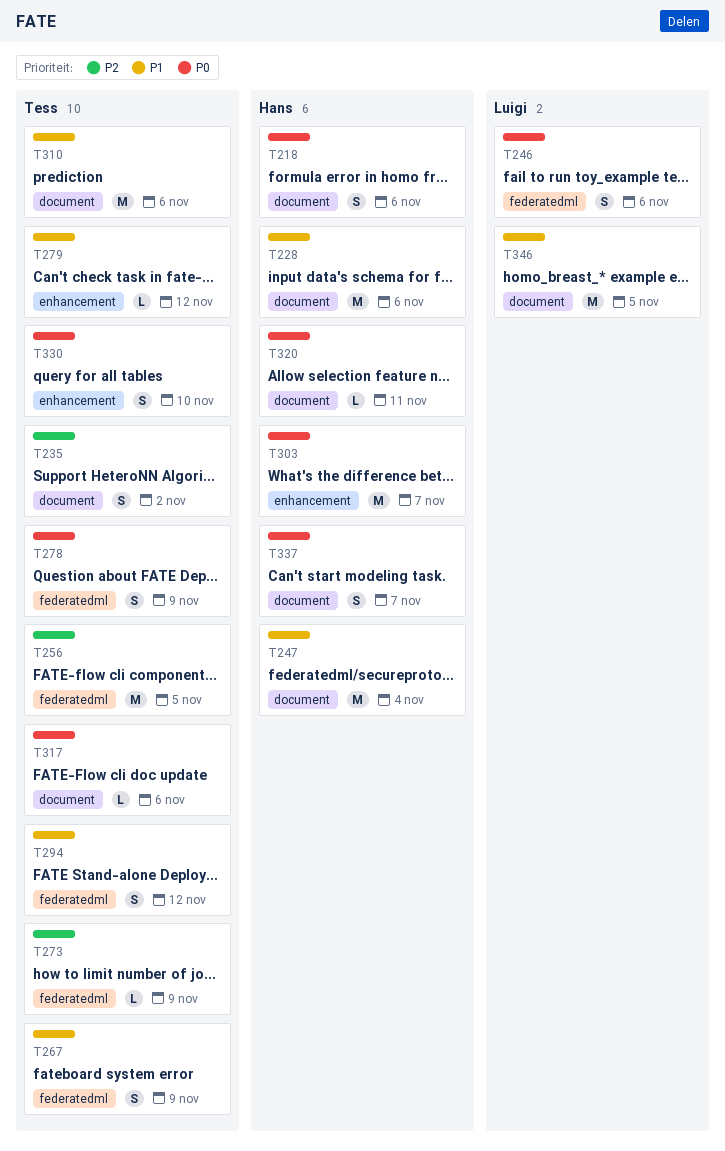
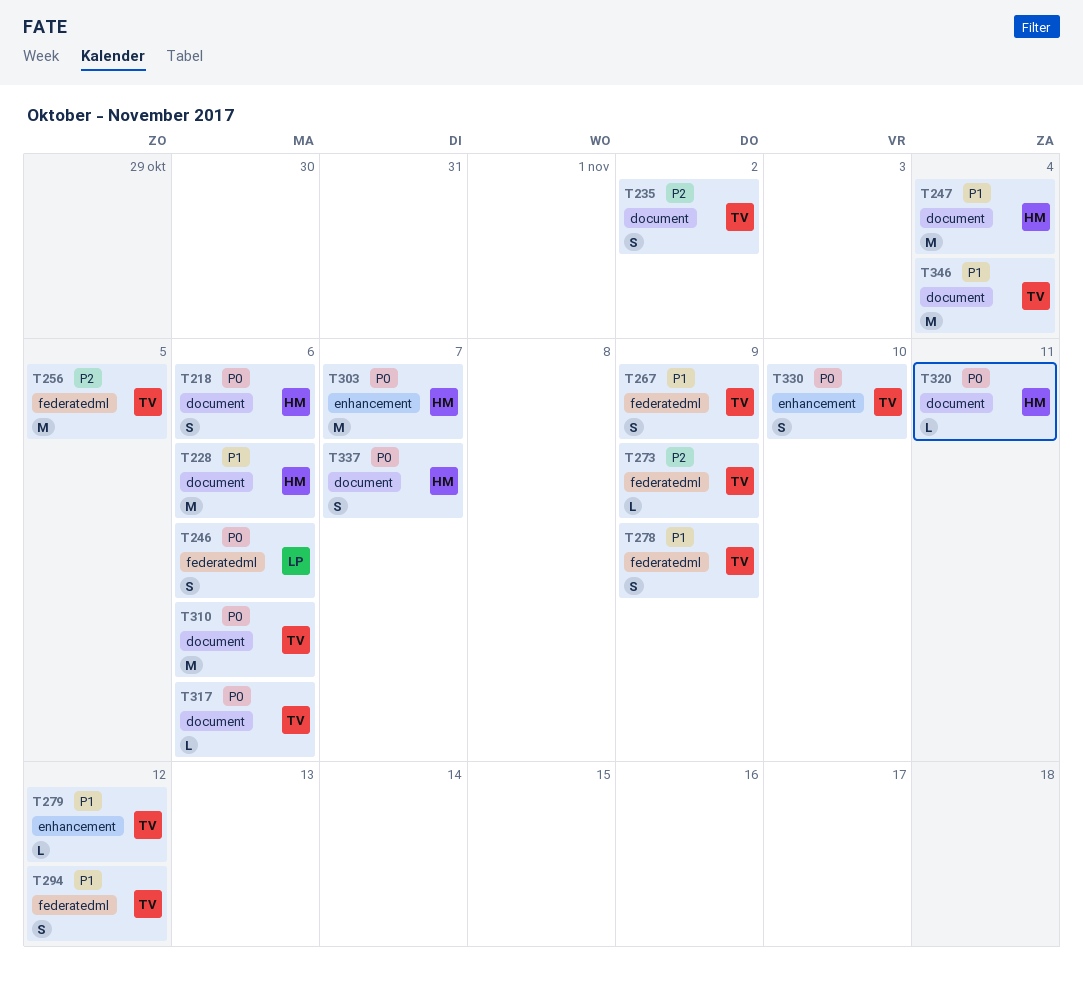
T278, priority: P0 -> P1
T310, priority: P1 -> P0
T346, owner: Luigi -> Tess
T346, due: Nov 5 -> Nov 4

